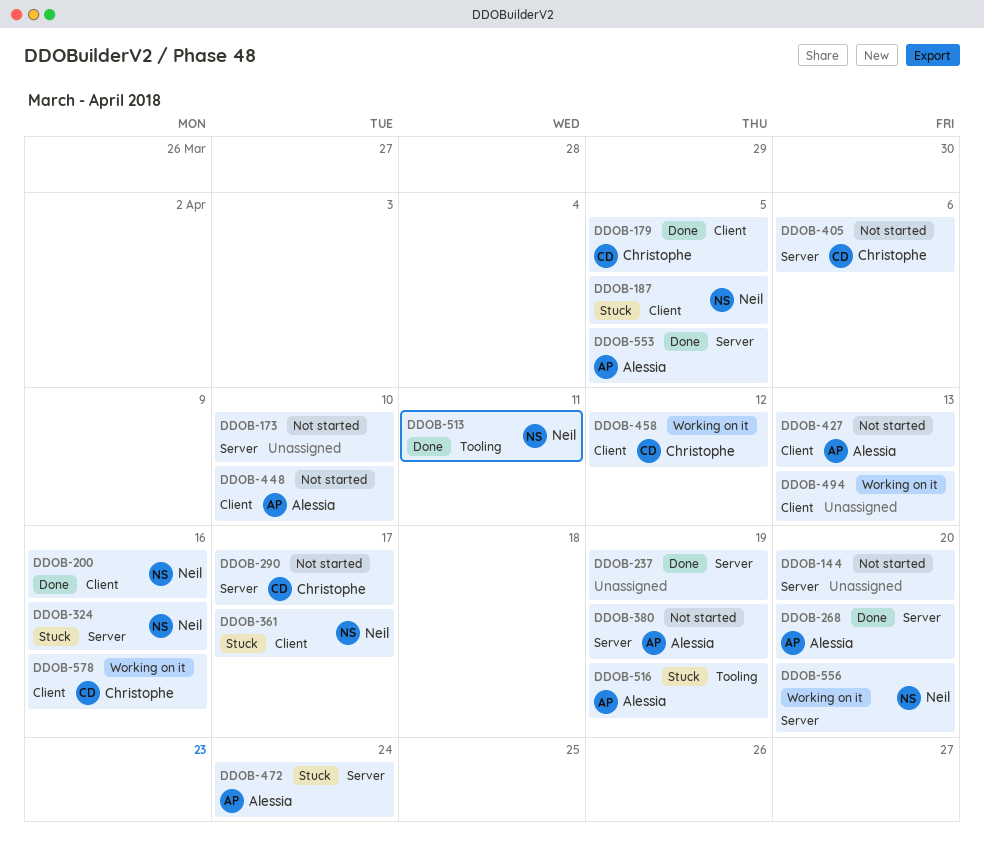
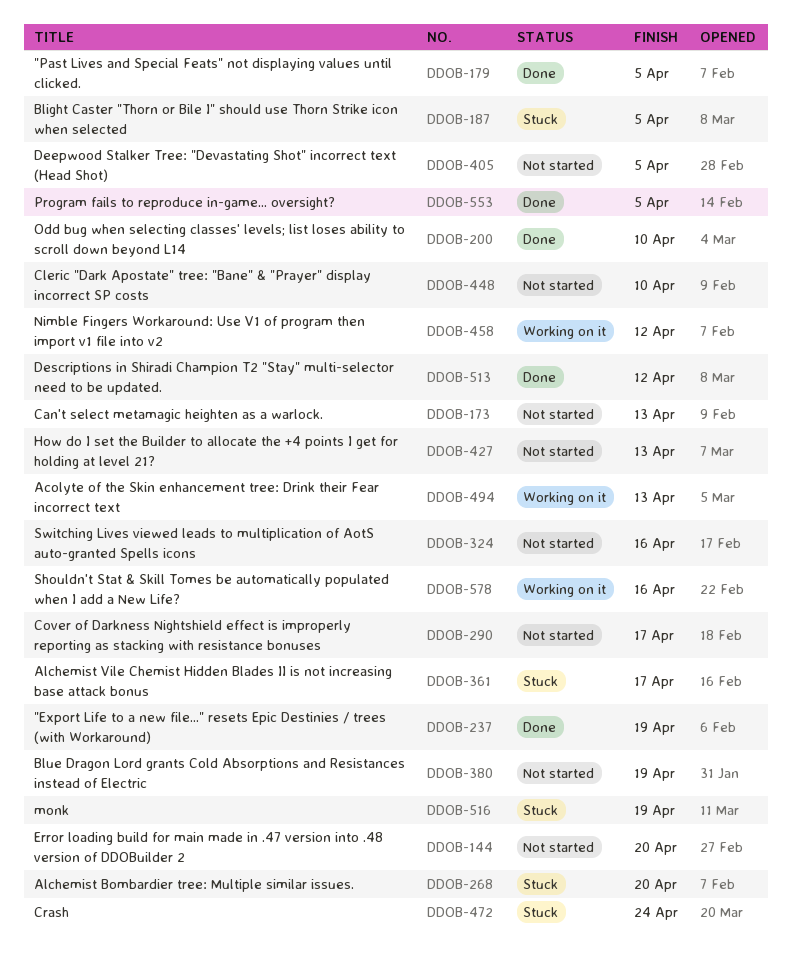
DDOB-173, due: Apr 10 -> Apr 13
DDOB-200, due: Apr 16 -> Apr 10
DDOB-268, status: Done -> Stuck
DDOB-324, status: Stuck -> Not started
DDOB-405, due: Apr 6 -> Apr 5
DDOB-513, due: Apr 11 -> Apr 12
DDOB-556: present -> none

